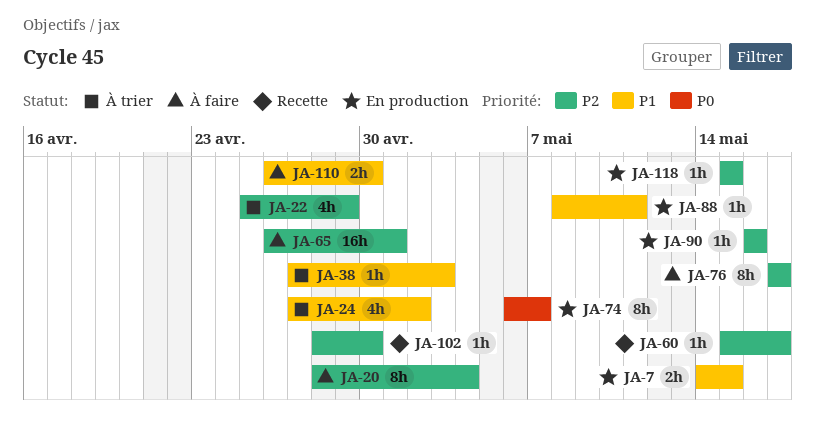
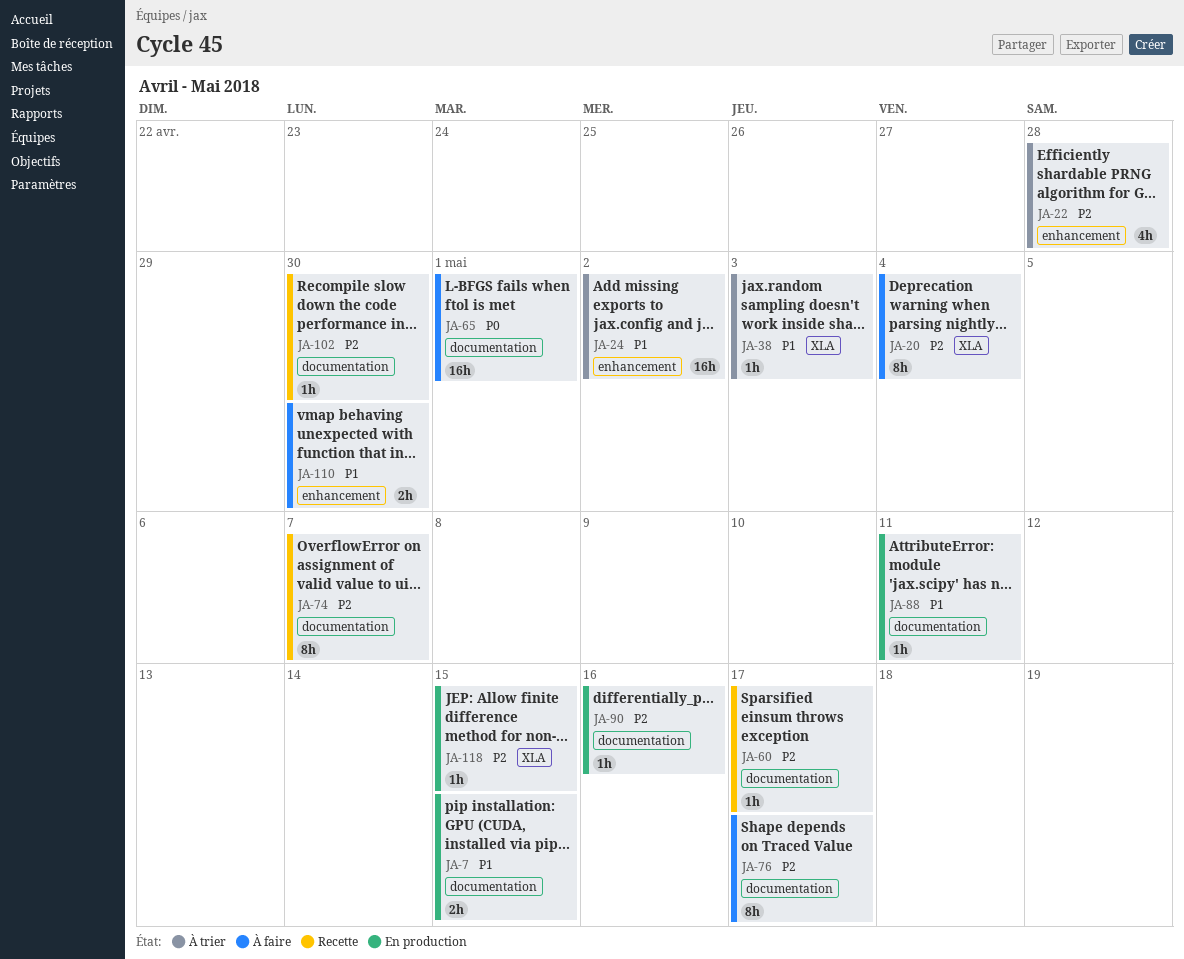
JA-22, due: Apr 29 -> Apr 28
JA-24, estimate: 4h -> 16h
JA-65, priority: P2 -> P0
JA-74, status: En production -> Recette
JA-74, priority: P0 -> P2

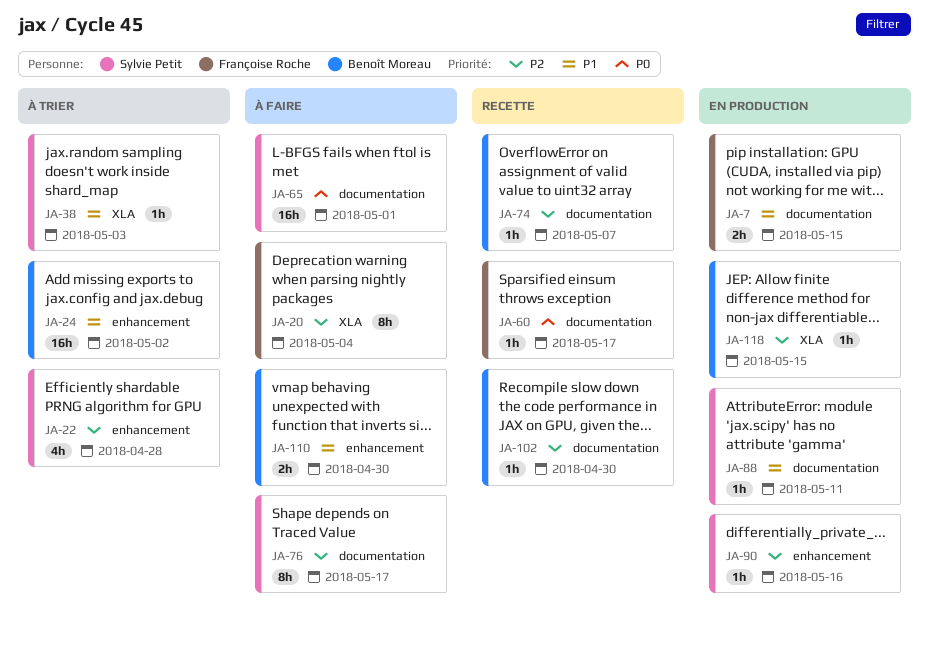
JA-60, priority: P2 -> P0
JA-74, estimate: 8h -> 1h
JA-90, label: documentation -> enhancement

